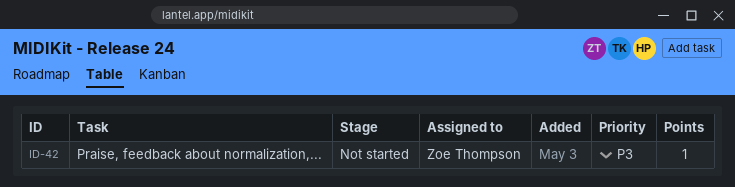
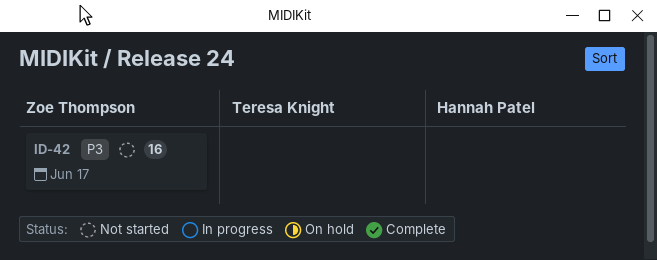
ID-42, estimate: 1 -> 16

